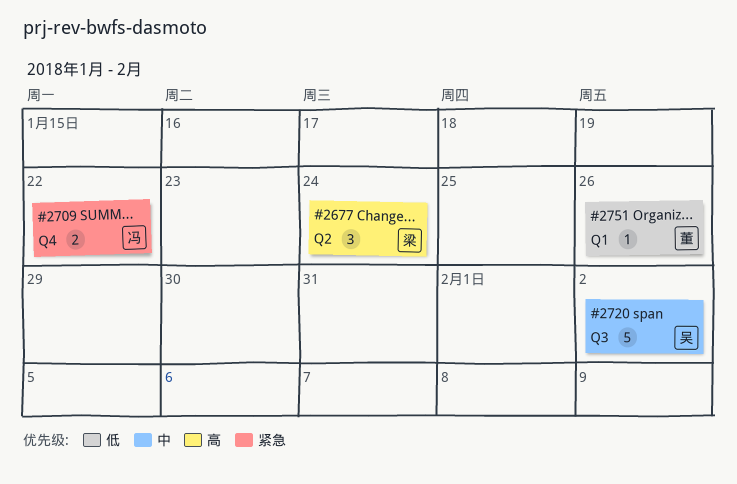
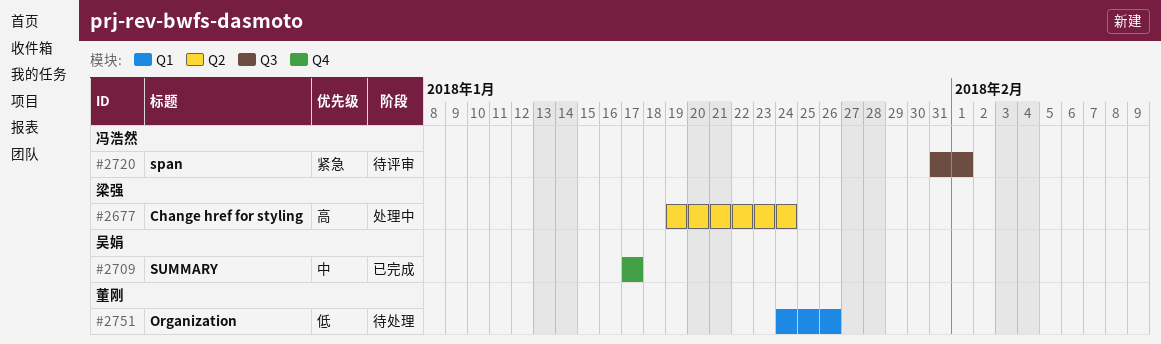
#2709, owner: 冯浩然 -> 吴娟
#2709, priority: 紧急 -> 中
#2709, due: Jan 22 -> Jan 17
#2720, owner: 吴娟 -> 冯浩然
#2720, priority: 中 -> 紧急
#2720, due: Feb 2 -> Feb 1

